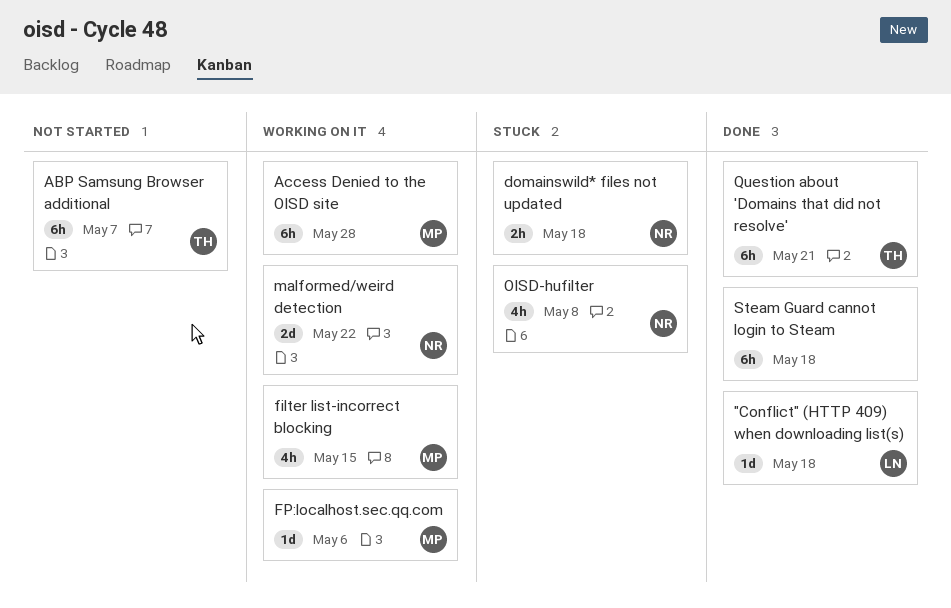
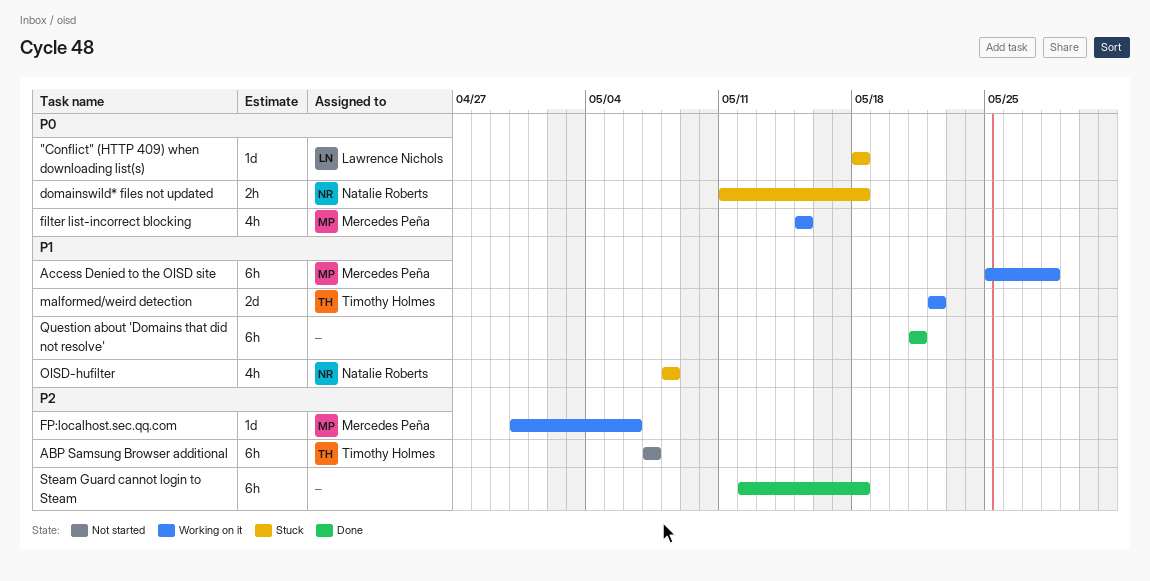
"Conflict" (HTTP 409) when downloading list(s), status: Done -> Stuck
malformed/weird detection, owner: Natalie Roberts -> Timothy Holmes
Question about 'Domains that did not resolve', owner: Timothy Holmes -> none

